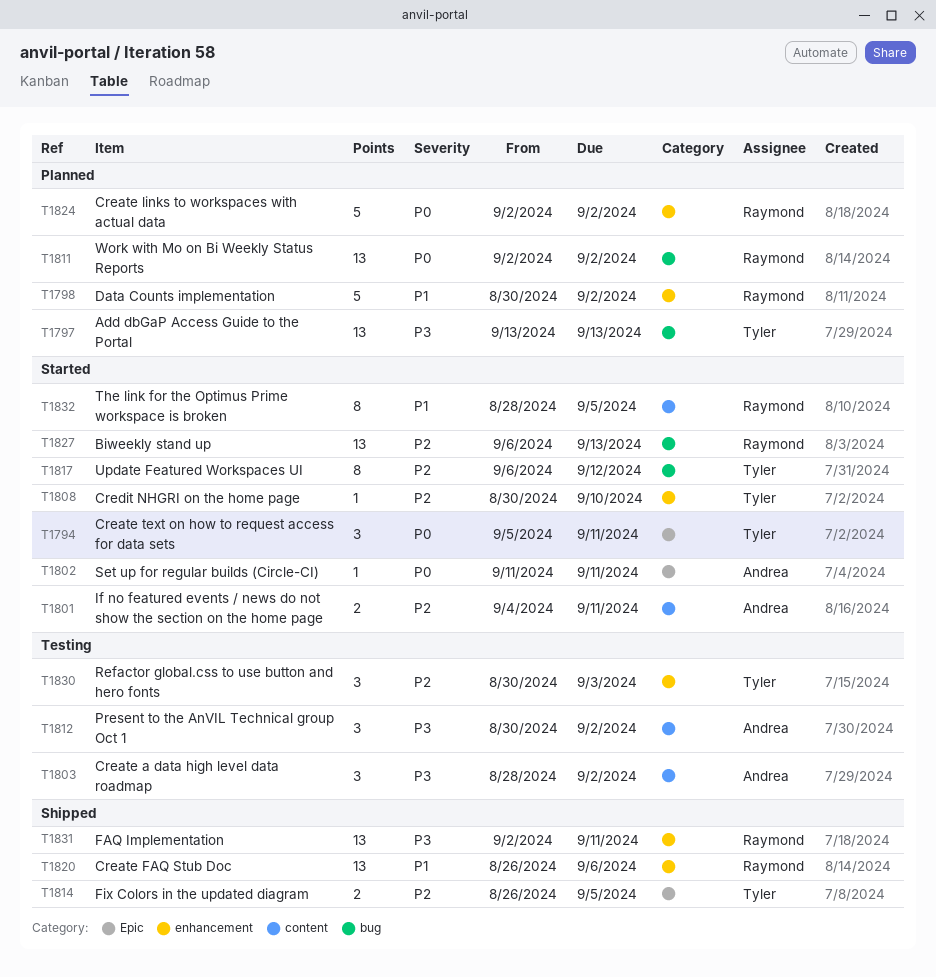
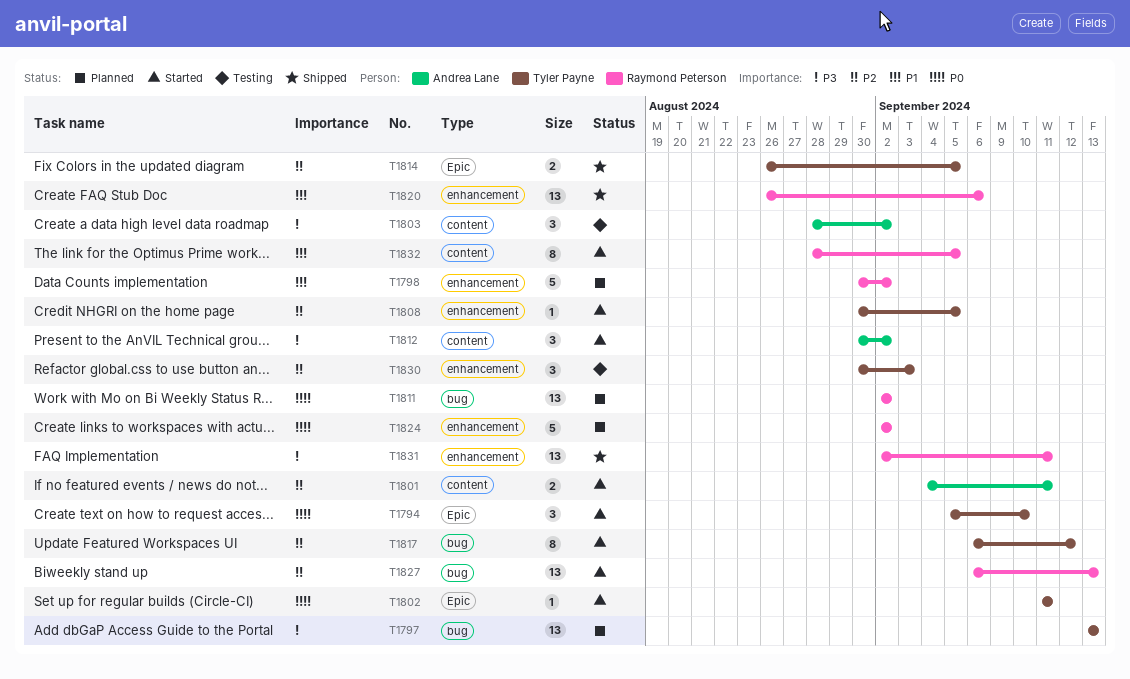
T1794, due: Sep 11 -> Sep 10
T1802, owner: Andrea Lane -> Tyler Payne
T1808, due: Sep 10 -> Sep 5
T1812, status: Testing -> Started

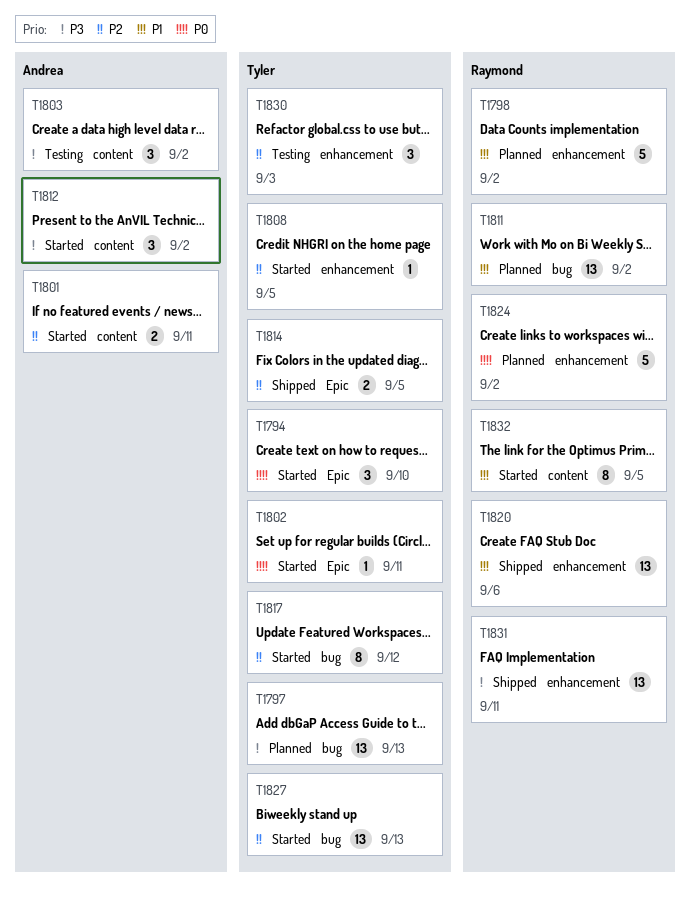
T1811, priority: P0 -> P1
T1827, owner: Raymond Peterson -> Tyler Payne

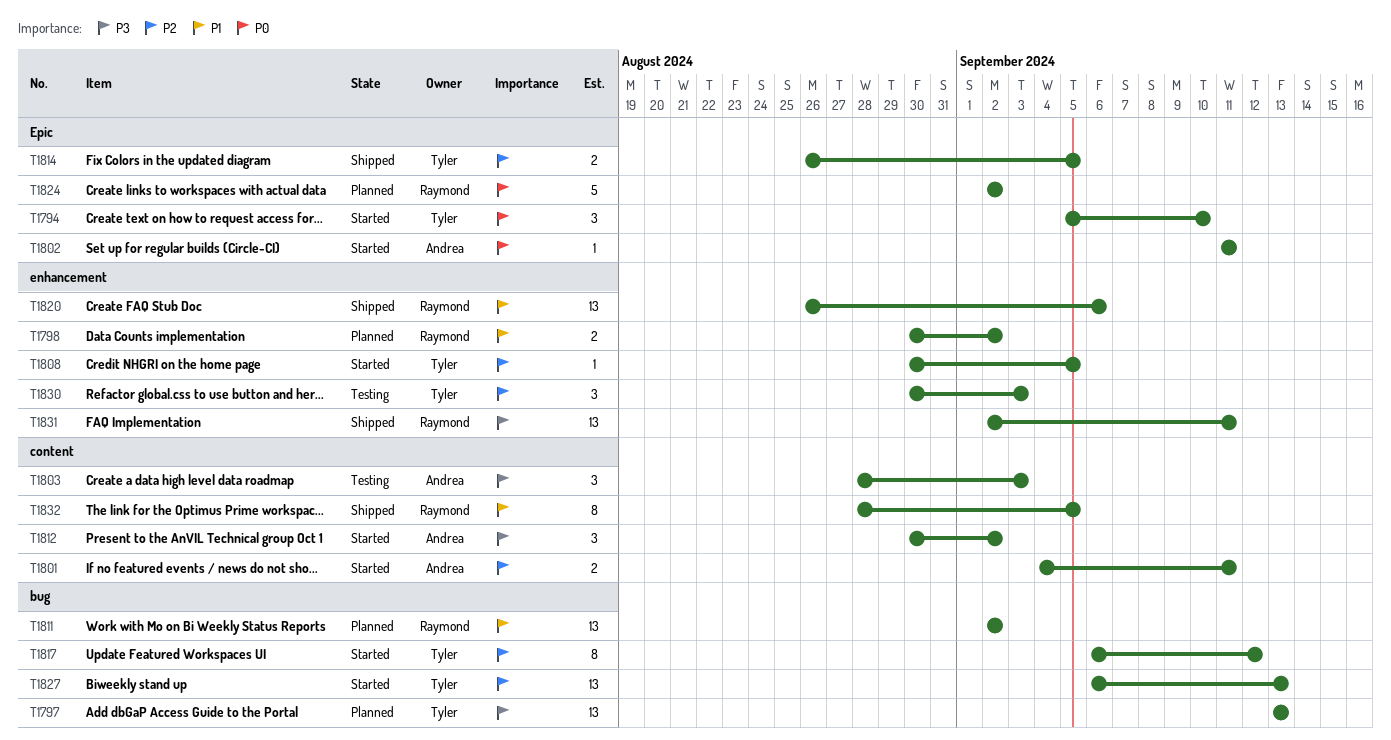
T1798, estimate: 5 -> 2
T1802, owner: Tyler -> Andrea
T1803, due: Sep 2 -> Sep 3
T1824, label: enhancement -> Epic
T1832, status: Started -> Shipped

